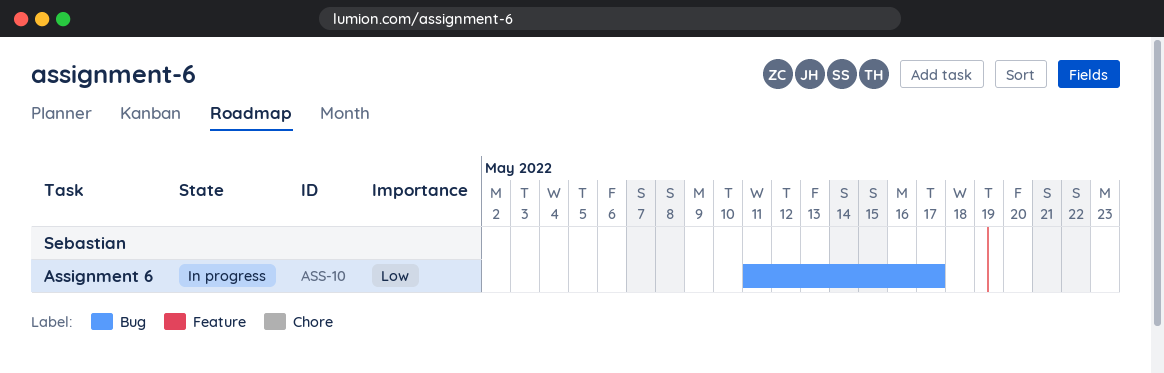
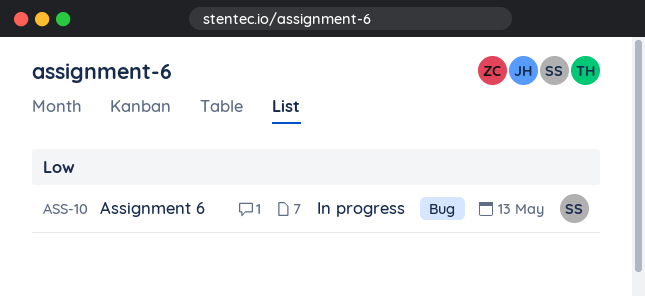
ASS-10, due: May 17 -> May 13

